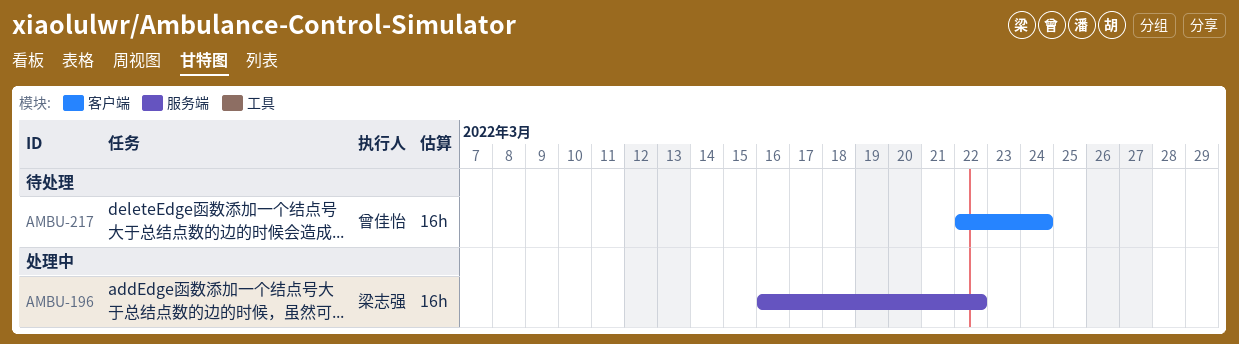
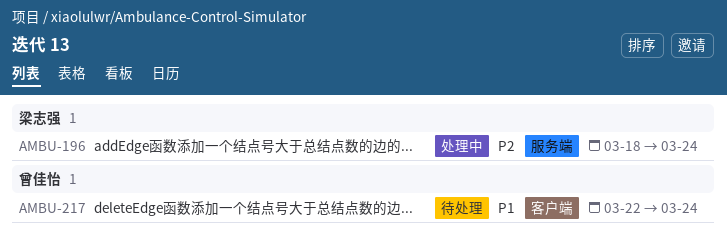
AMBU-196, start: Mar 16 -> Mar 18
AMBU-196, due: Mar 22 -> Mar 24

